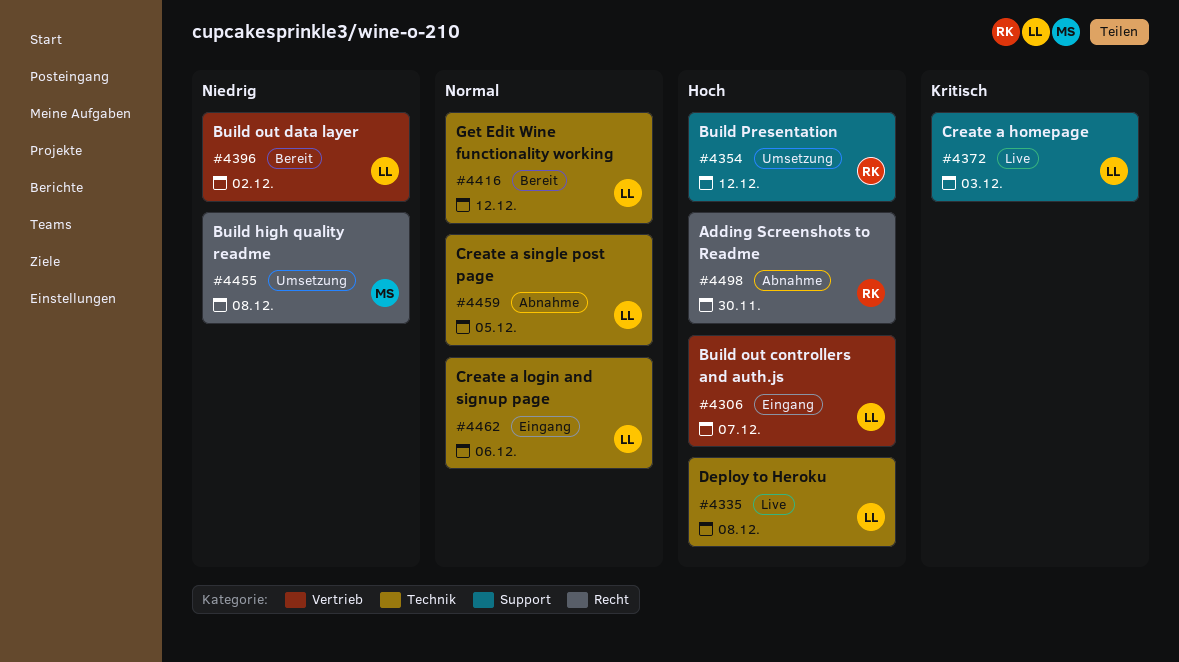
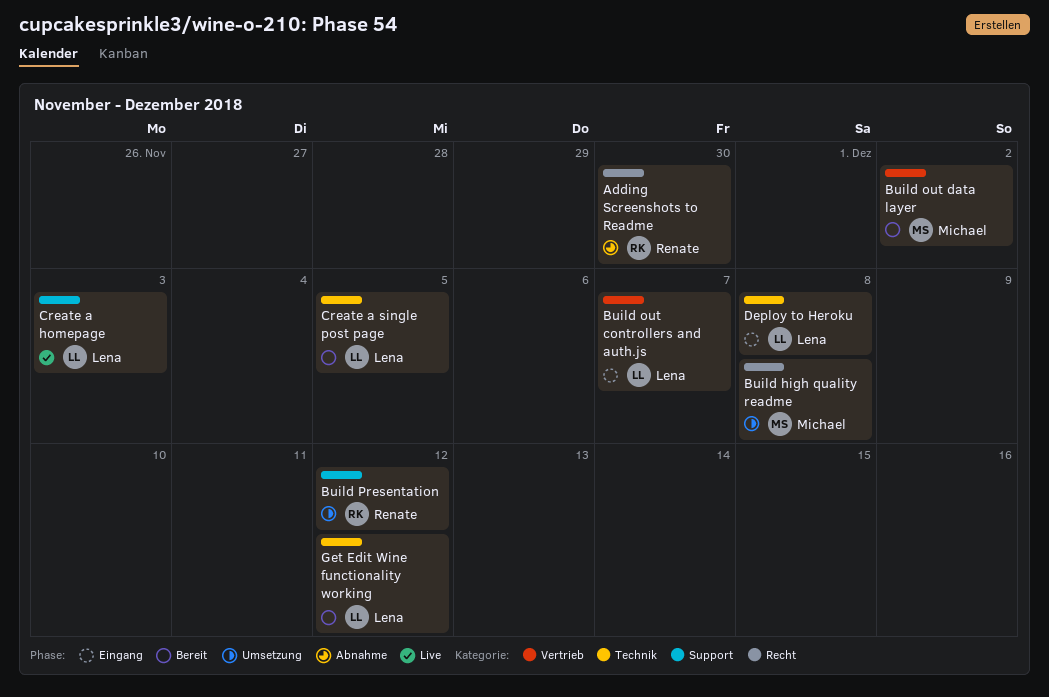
Build out data layer, owner: Lena -> Michael
Create a login and signup page: present -> none
Create a single post page, status: Abnahme -> Bereit
Deploy to Heroku, status: Live -> Eingang

